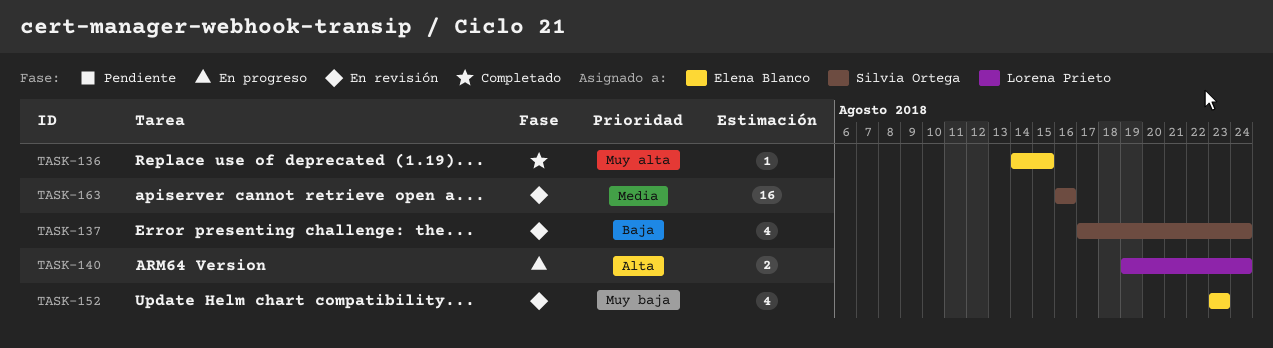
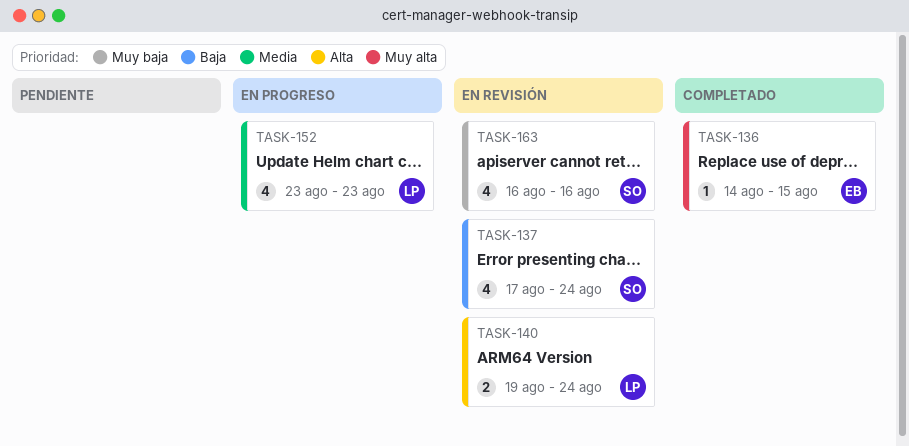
TASK-140, status: En progreso -> En revisión
TASK-152, status: En revisión -> En progreso
TASK-152, owner: Elena Blanco -> Lorena Prieto
TASK-152, priority: Muy baja -> Media
TASK-163, priority: Media -> Muy baja
TASK-163, estimate: 16 -> 4

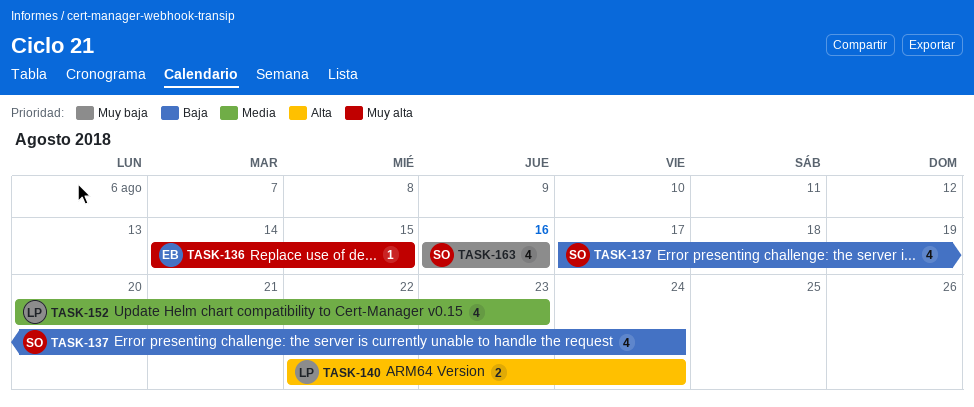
TASK-140, start: Aug 19 -> Aug 22
TASK-152, start: Aug 23 -> Aug 20

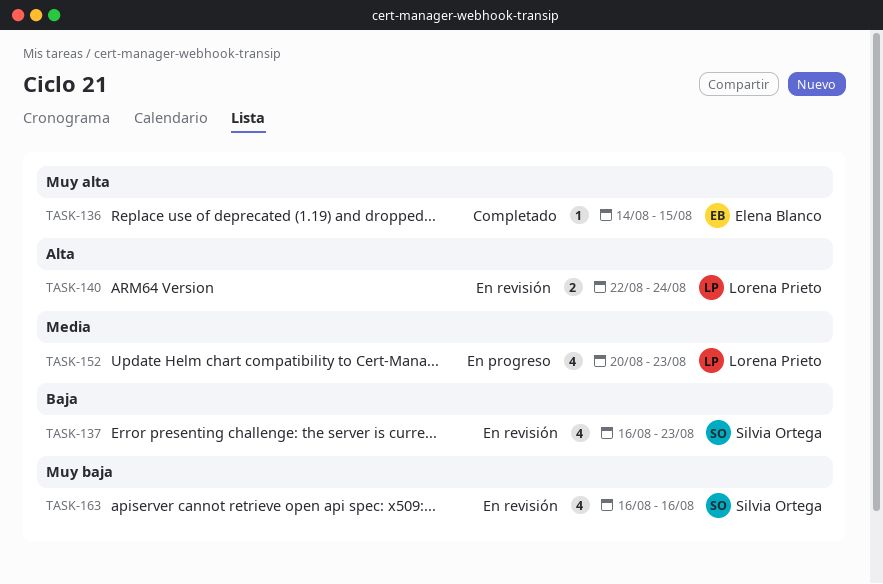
TASK-137, start: Aug 17 -> Aug 16
TASK-137, due: Aug 24 -> Aug 23

